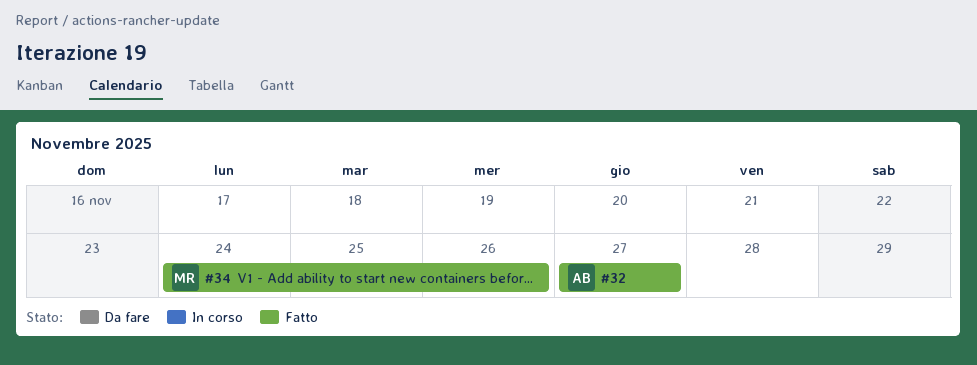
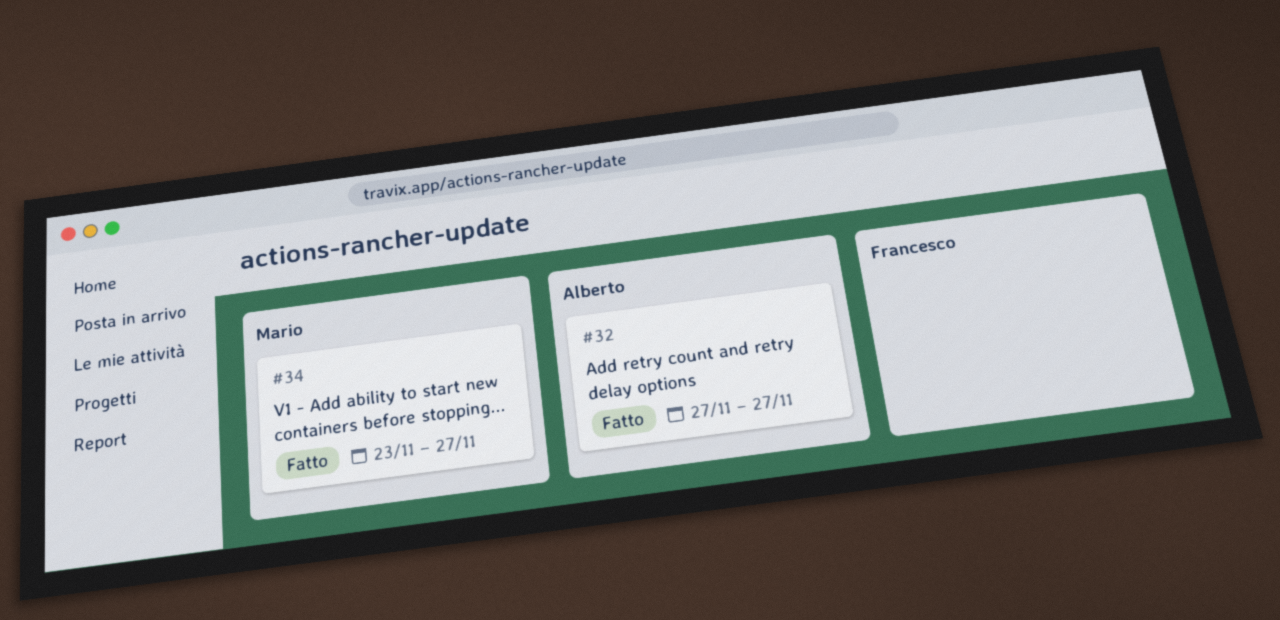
#34, start: Nov 24 -> Nov 23
#34, due: Nov 26 -> Nov 27

